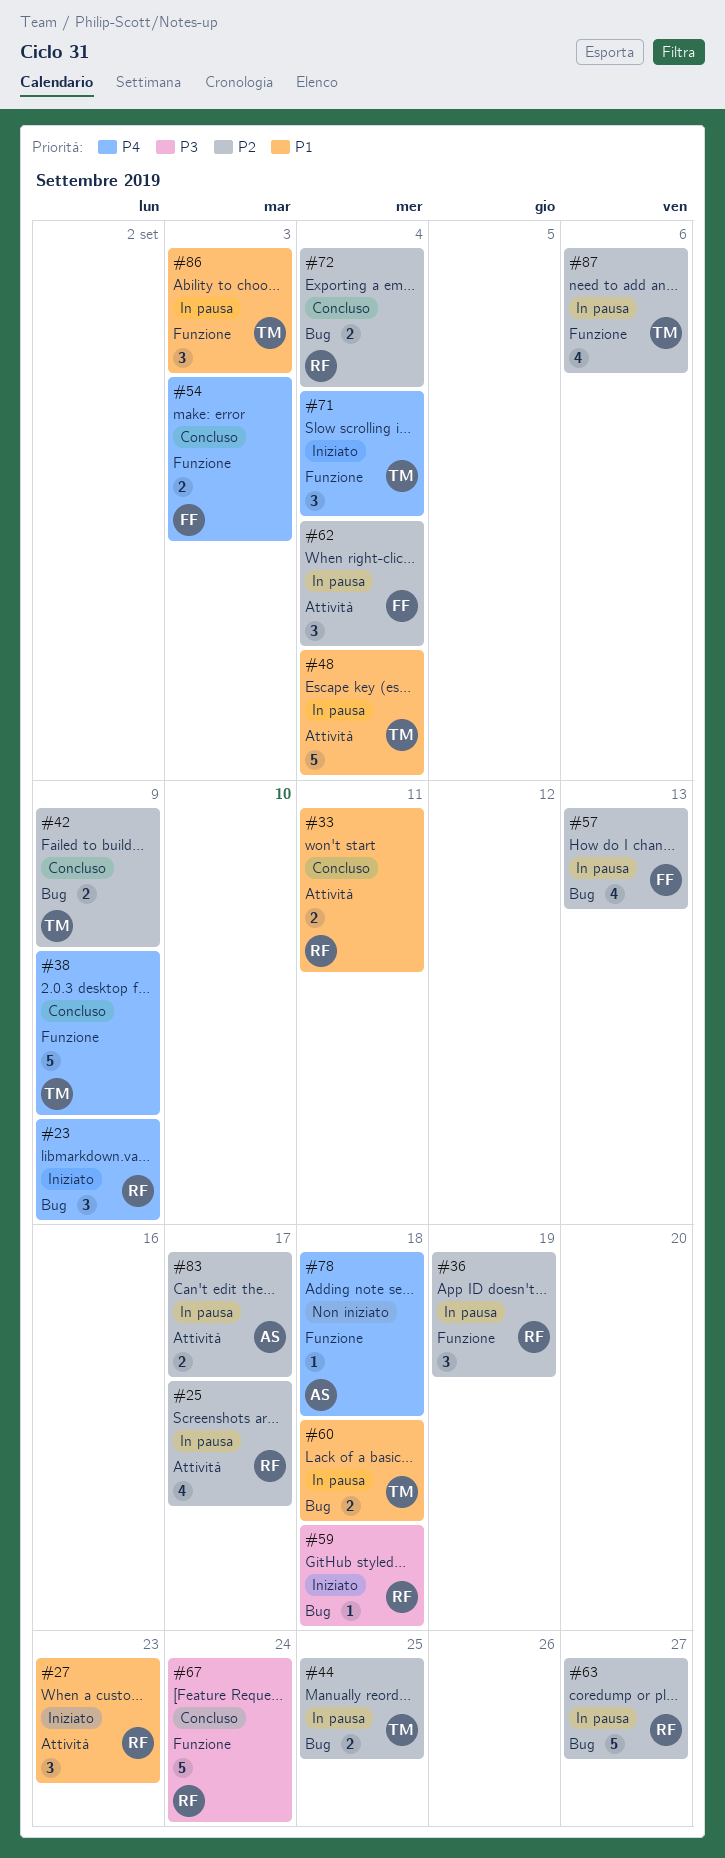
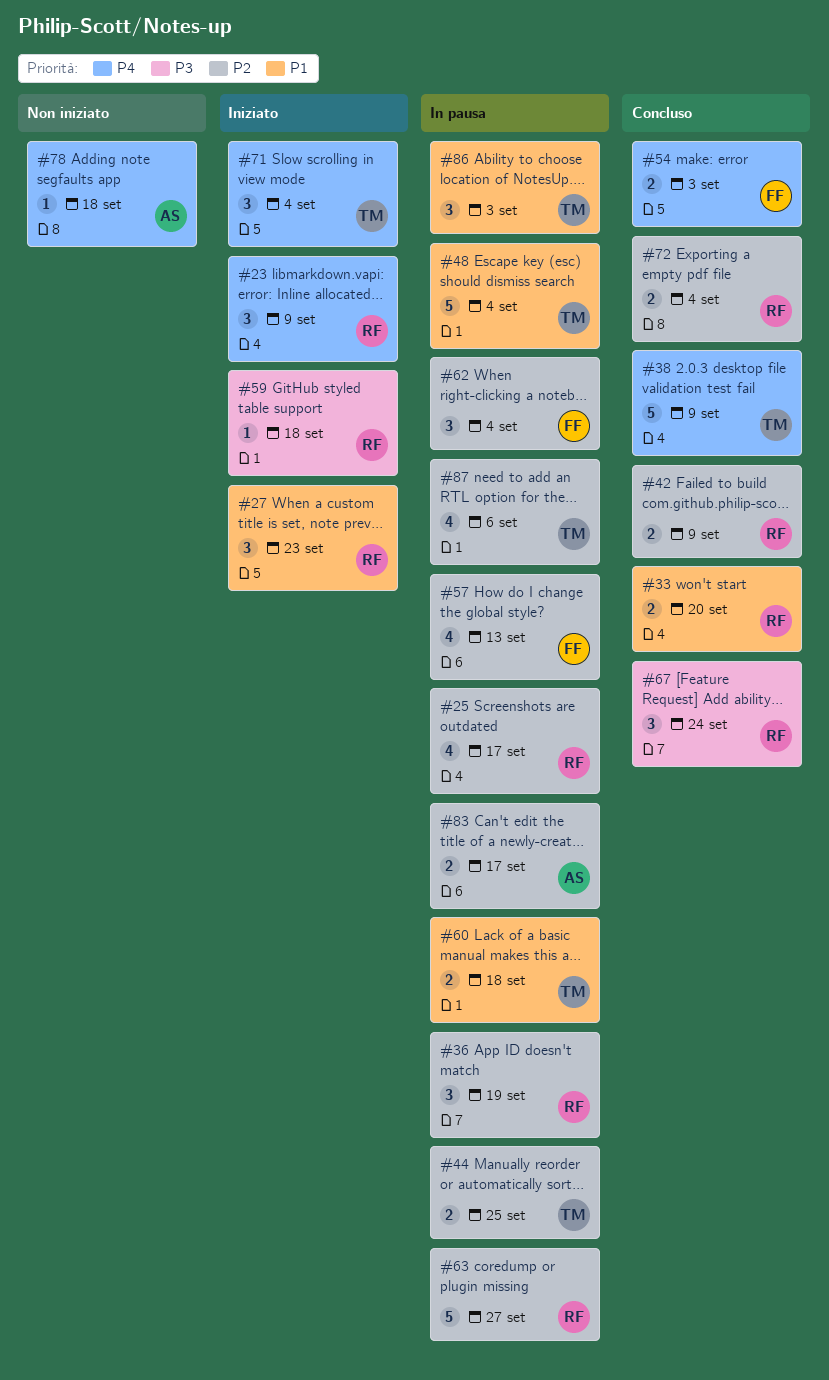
#33, due: Sep 11 -> Sep 20
#42, owner: TM -> RF
#67, estimate: 5 -> 3

